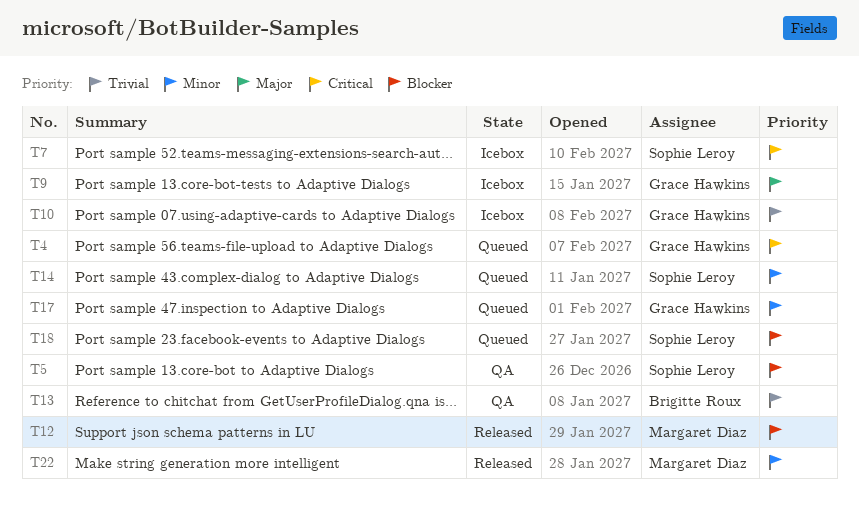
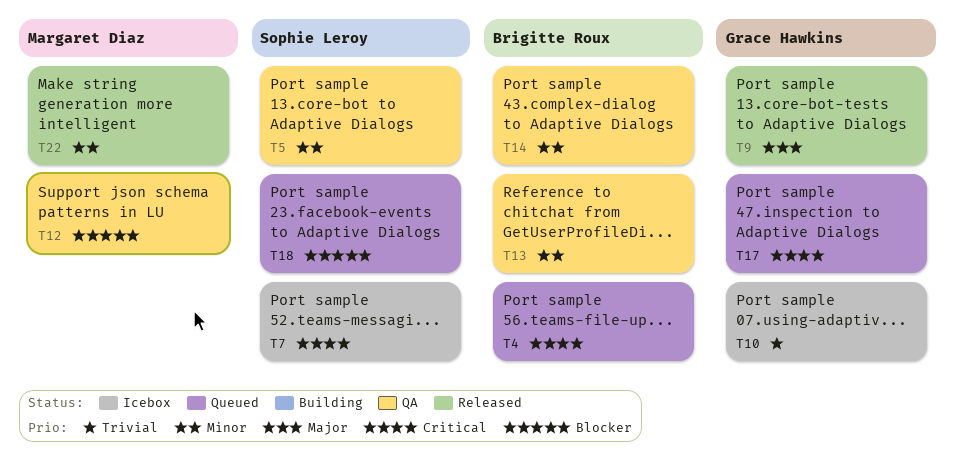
T4, owner: Grace Hawkins -> Brigitte Roux
T5, priority: Blocker -> Minor
T9, status: Icebox -> Released
T12, status: Released -> QA
T13, priority: Trivial -> Minor
T14, status: Queued -> QA
T14, owner: Sophie Leroy -> Brigitte Roux
T17, priority: Minor -> Critical

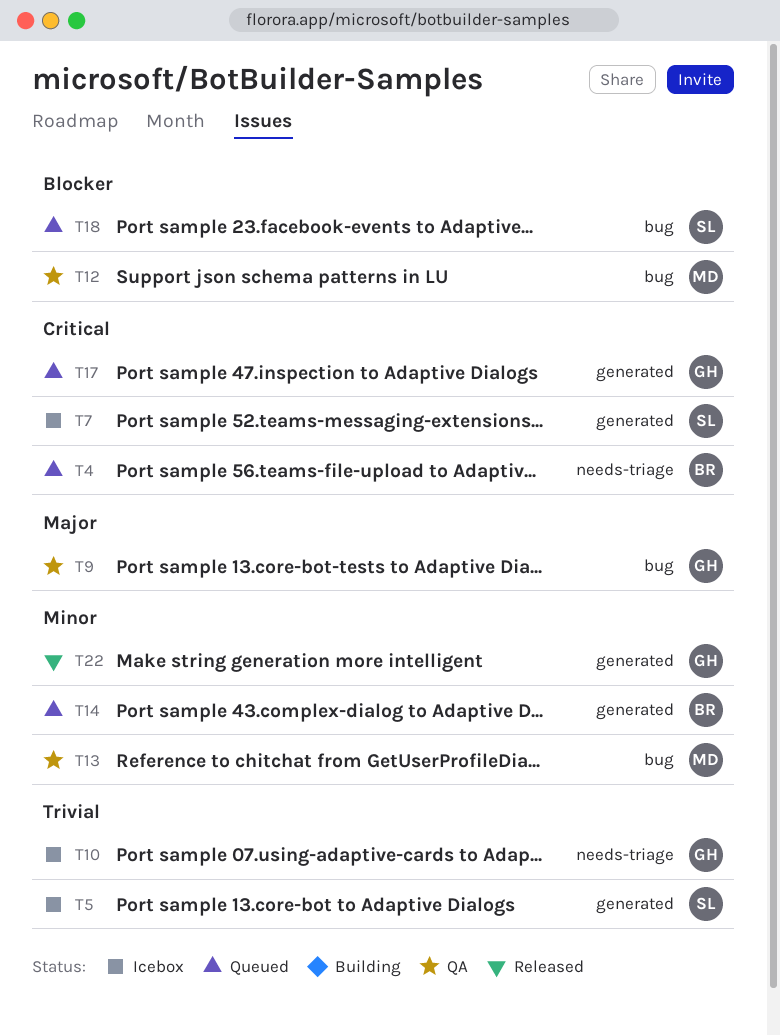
T5, status: QA -> Icebox
T5, priority: Minor -> Trivial
T9, status: Released -> QA
T13, owner: Brigitte Roux -> Margaret Diaz
T14, status: QA -> Queued
T22, owner: Margaret Diaz -> Grace Hawkins

